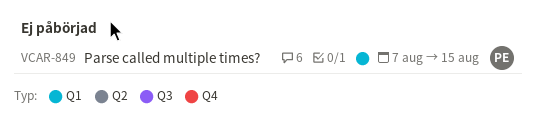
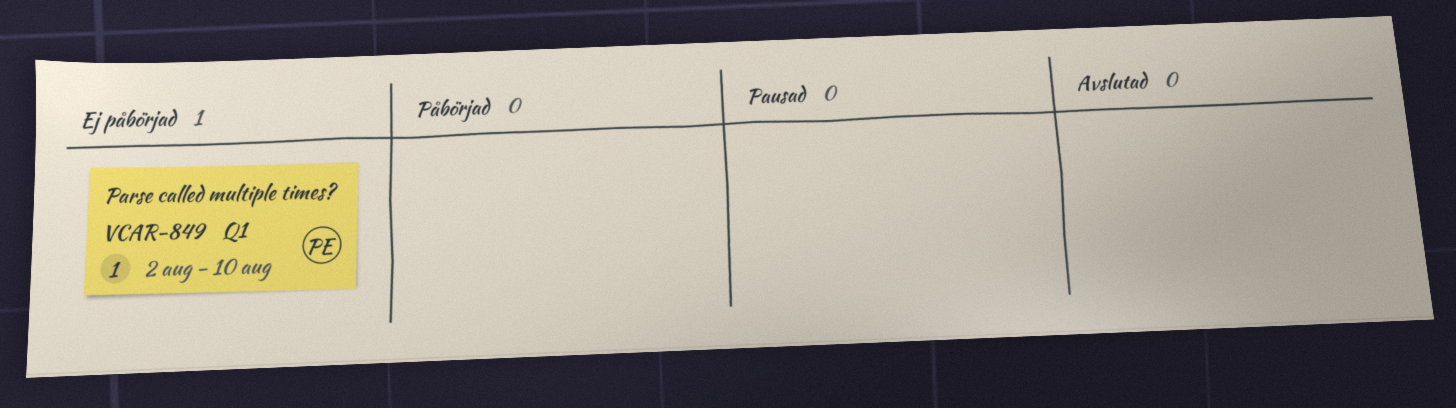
VCAR-849, start: Aug 7 -> Aug 2
VCAR-849, due: Aug 15 -> Aug 10

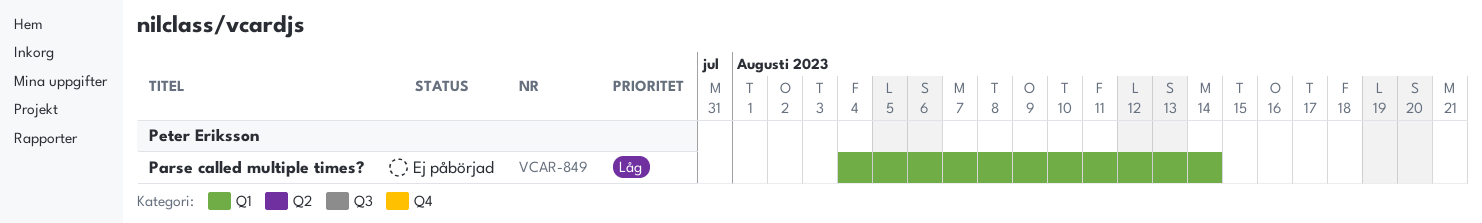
VCAR-849, start: Aug 2 -> Aug 4
VCAR-849, due: Aug 10 -> Aug 14

